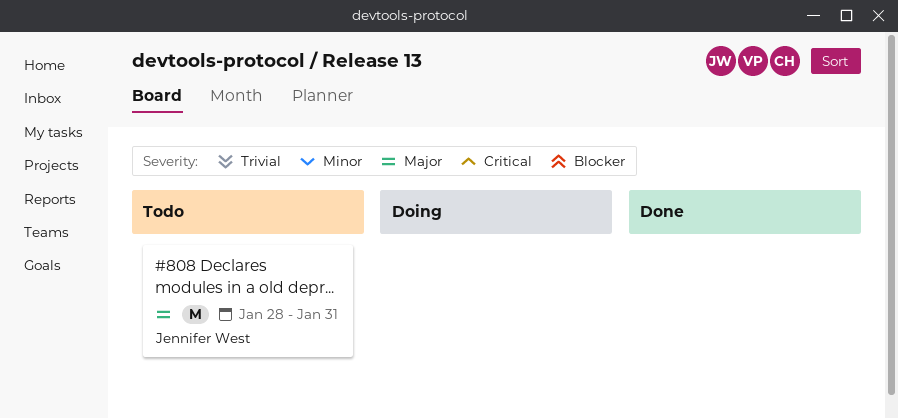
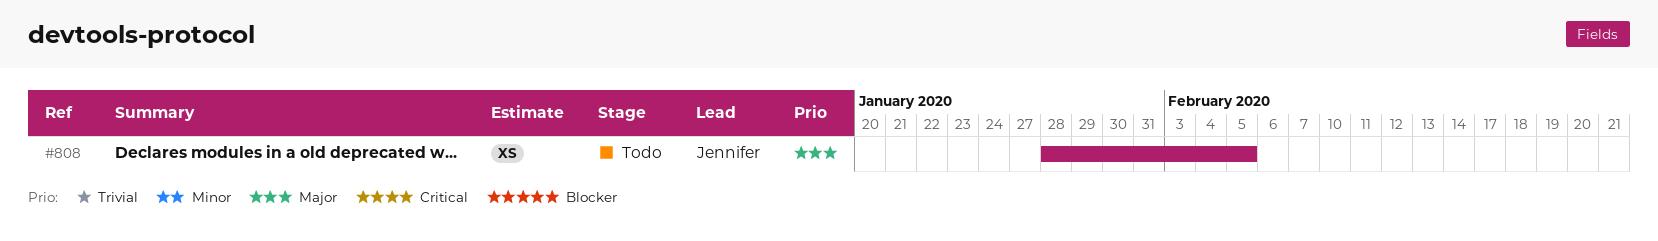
#808, estimate: M -> XS
#808, due: Jan 31 -> Feb 5

